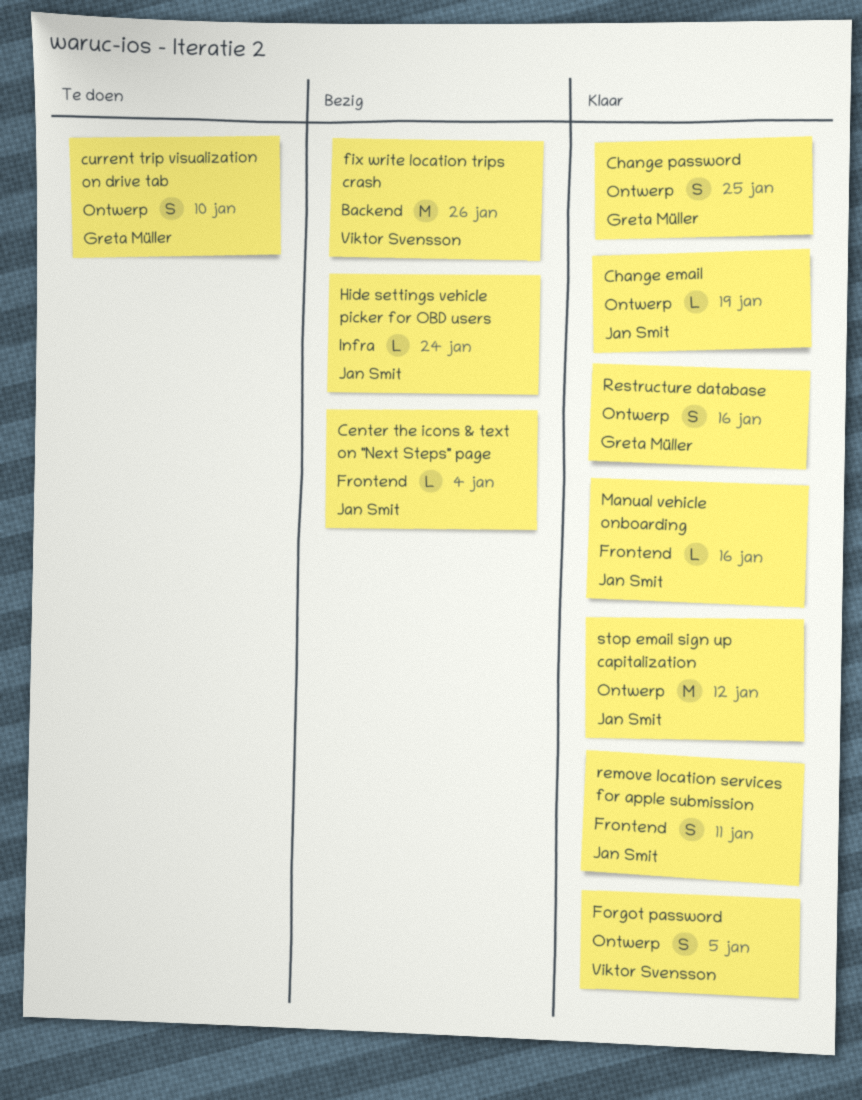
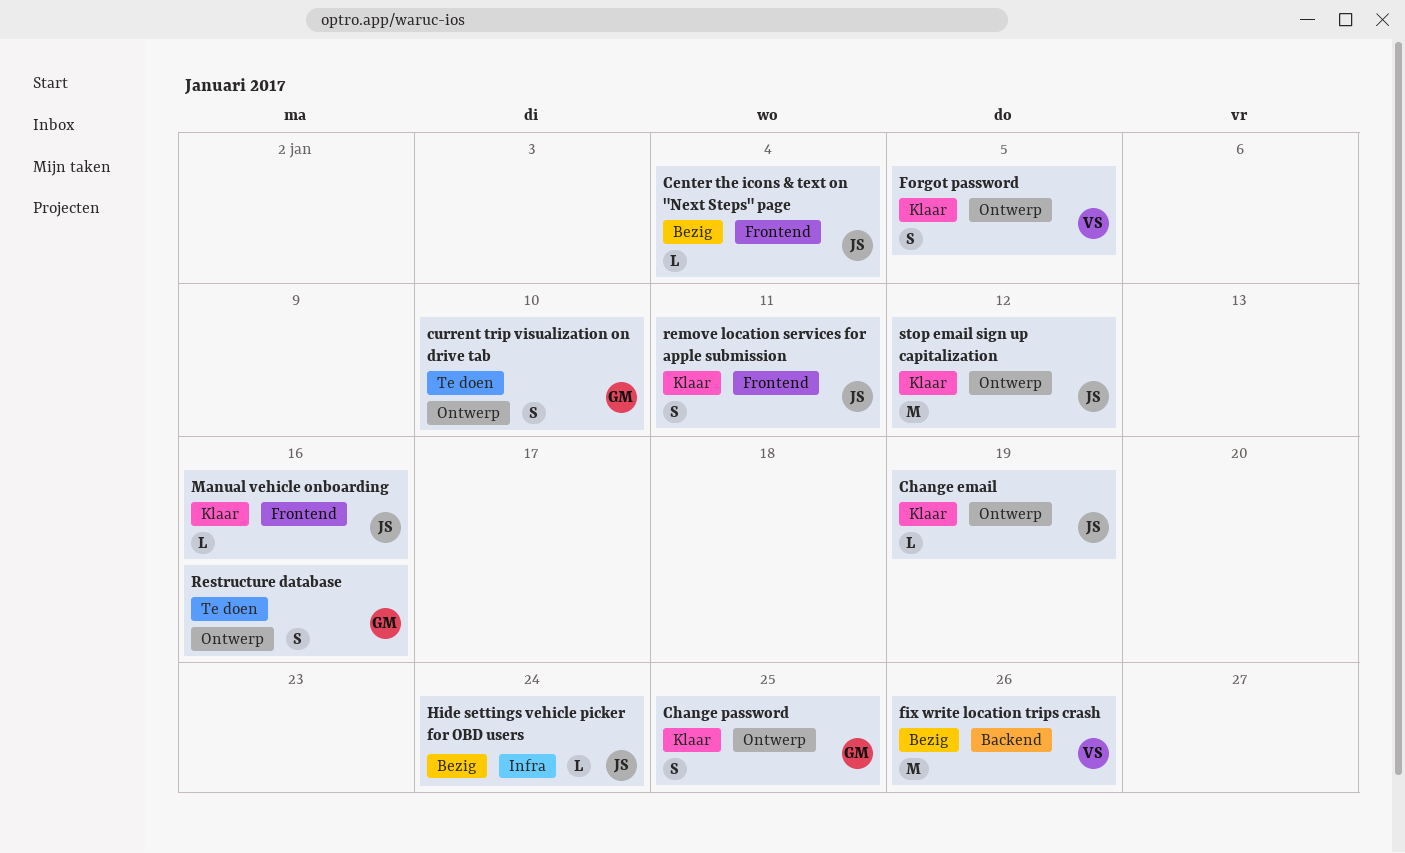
Restructure database, status: Klaar -> Te doen

